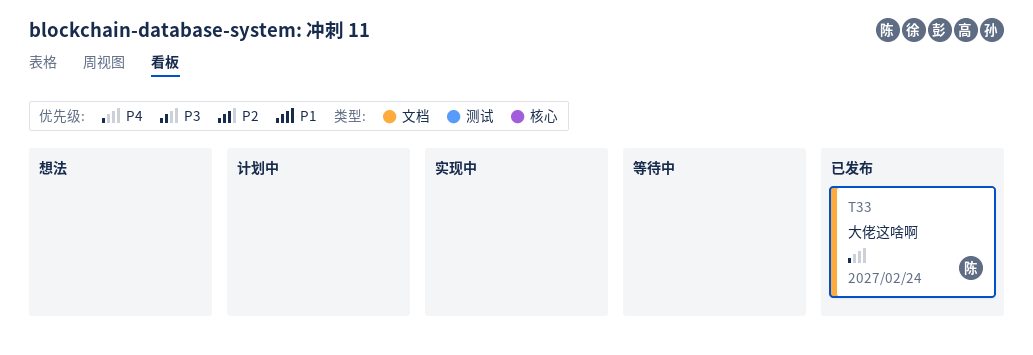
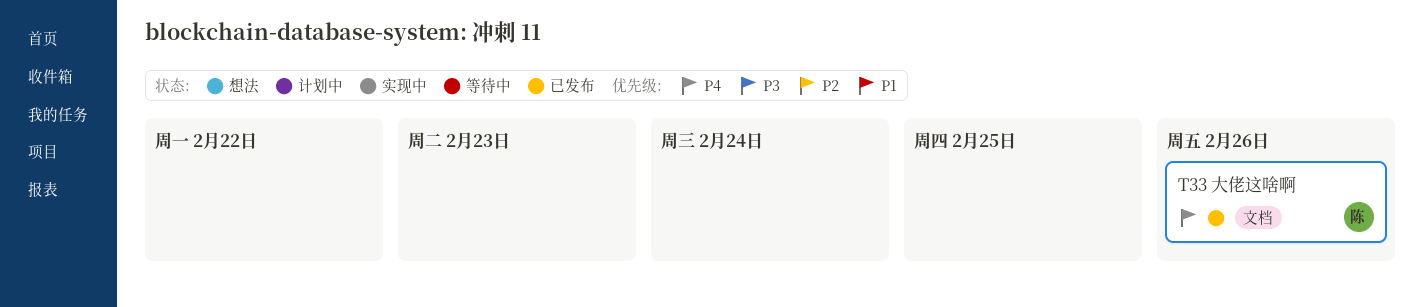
T33, due: Feb 24 -> Feb 26

